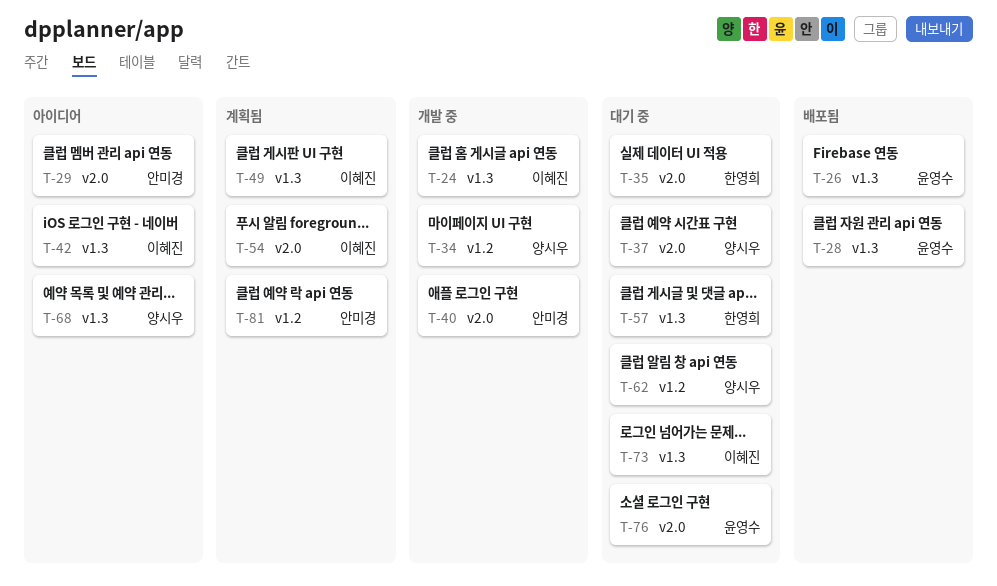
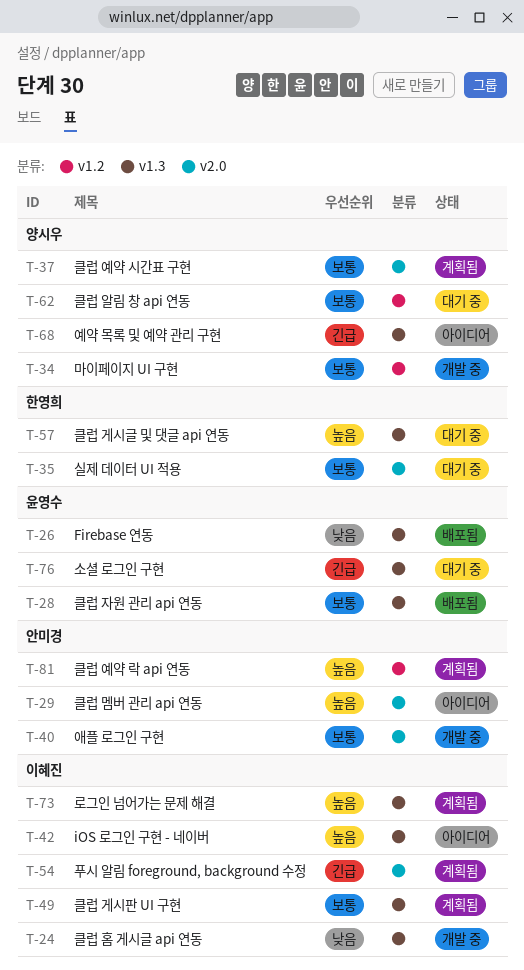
T-37, status: 대기 중 -> 계획됨
T-73, status: 대기 중 -> 계획됨
T-76, label: v2.0 -> v1.3

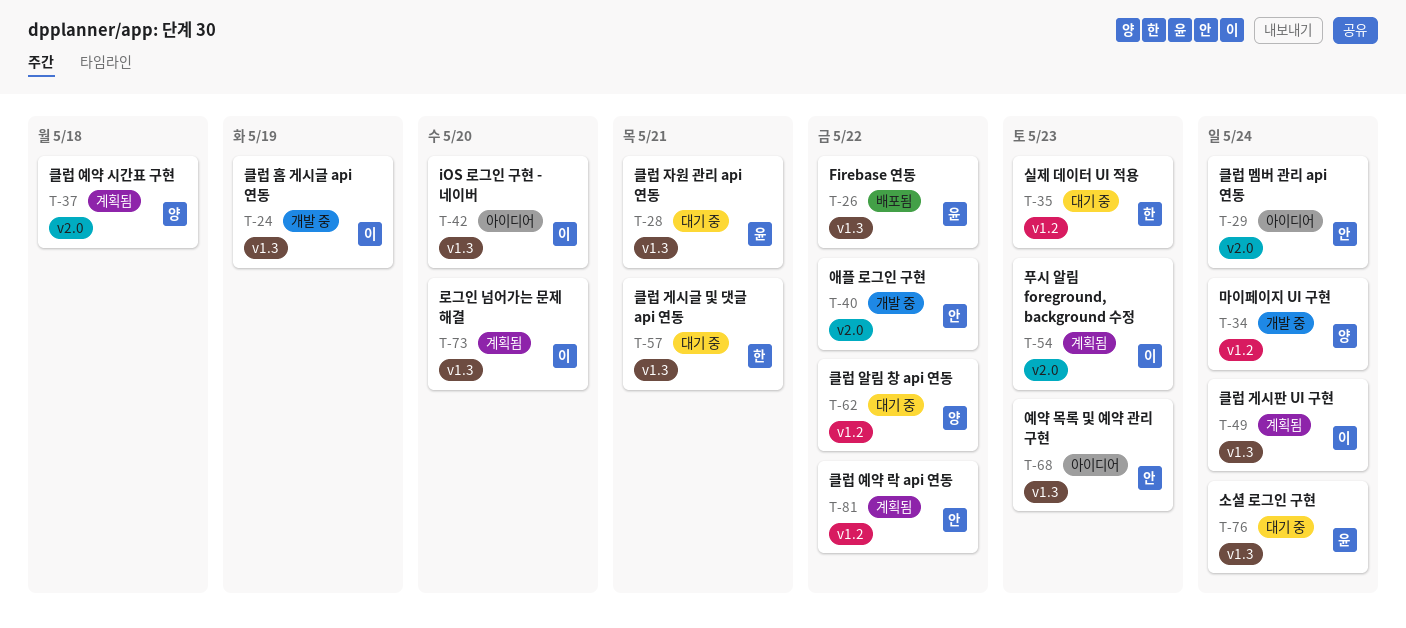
T-28, status: 배포됨 -> 대기 중
T-35, label: v2.0 -> v1.2
T-68, owner: 양시우 -> 안미경

